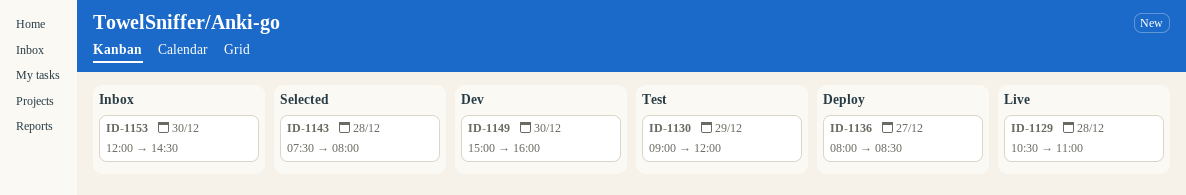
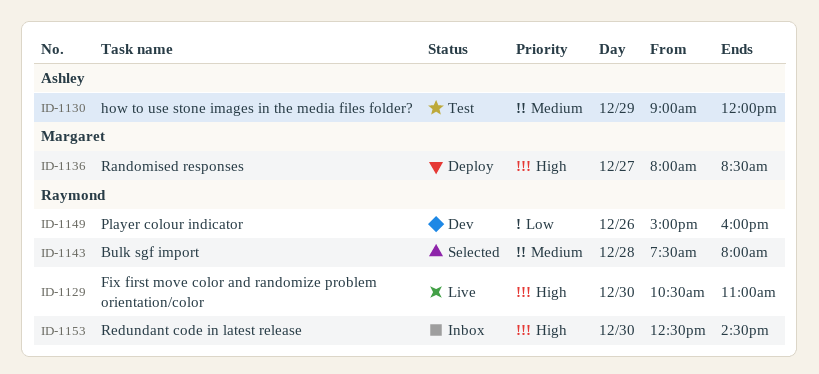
ID-1129, day: Dec 28 -> Dec 30
ID-1149, day: Dec 30 -> Dec 26
ID-1153, begins: 12:00 -> 12:30

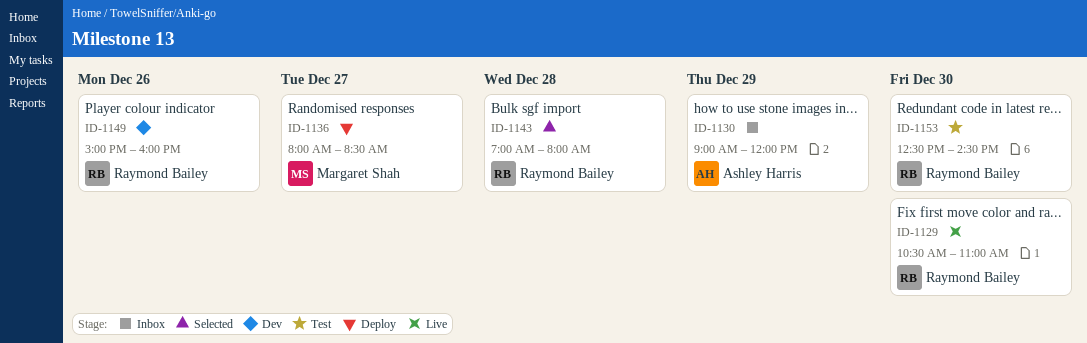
ID-1130, status: Test -> Inbox
ID-1143, begins: 07:30 -> 07:00
ID-1153, status: Inbox -> Test

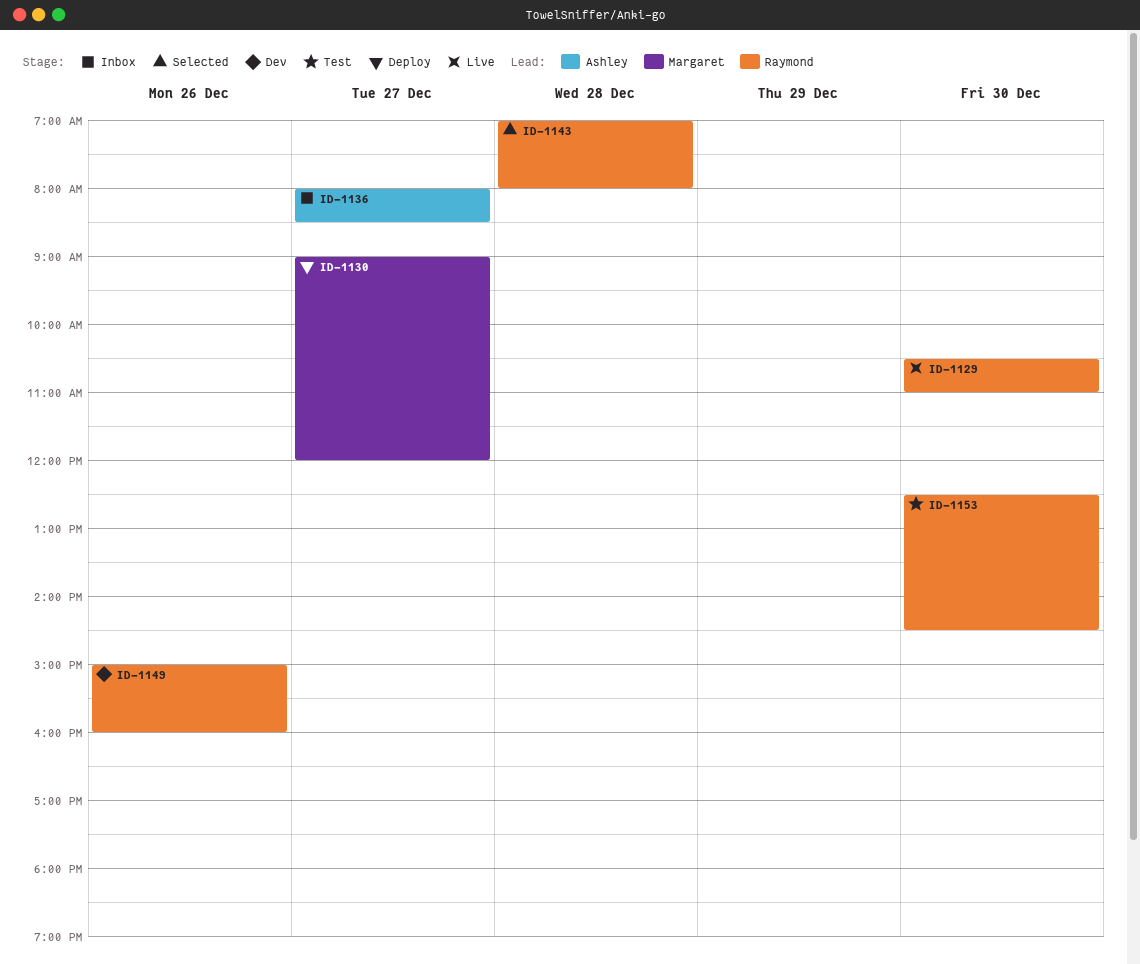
ID-1130, status: Inbox -> Deploy
ID-1130, owner: Ashley Harris -> Margaret Shah
ID-1130, day: Dec 29 -> Dec 27
ID-1136, status: Deploy -> Inbox
ID-1136, owner: Margaret Shah -> Ashley Harris

